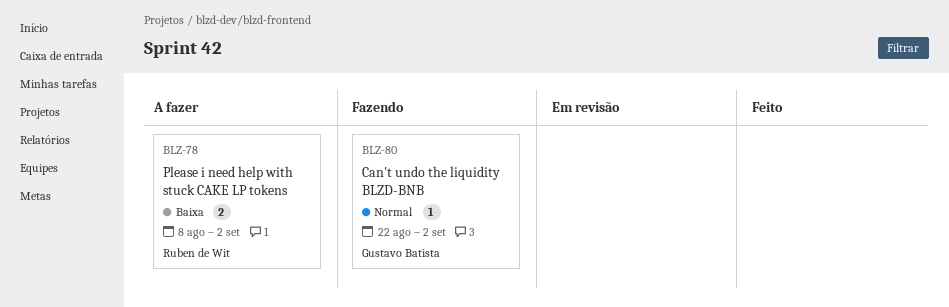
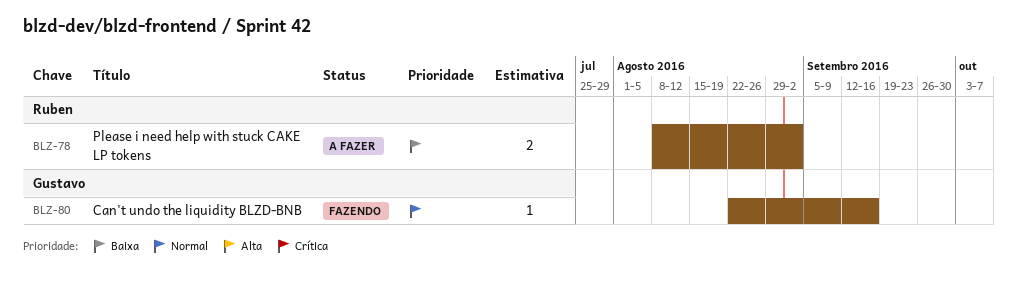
BLZ-80, due: Sep 2 -> Sep 16

